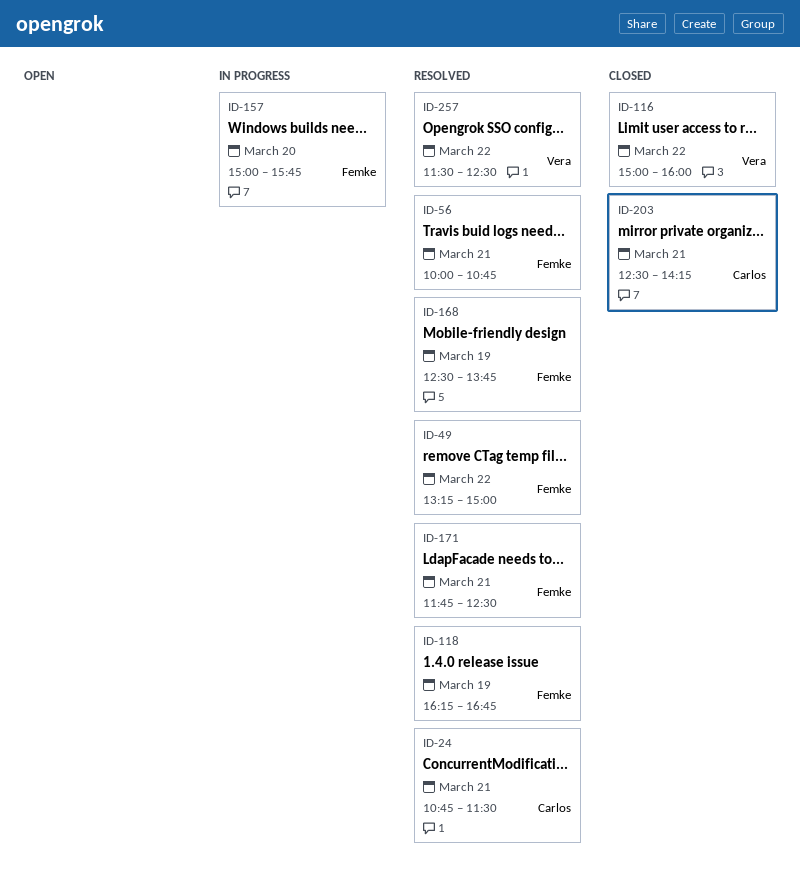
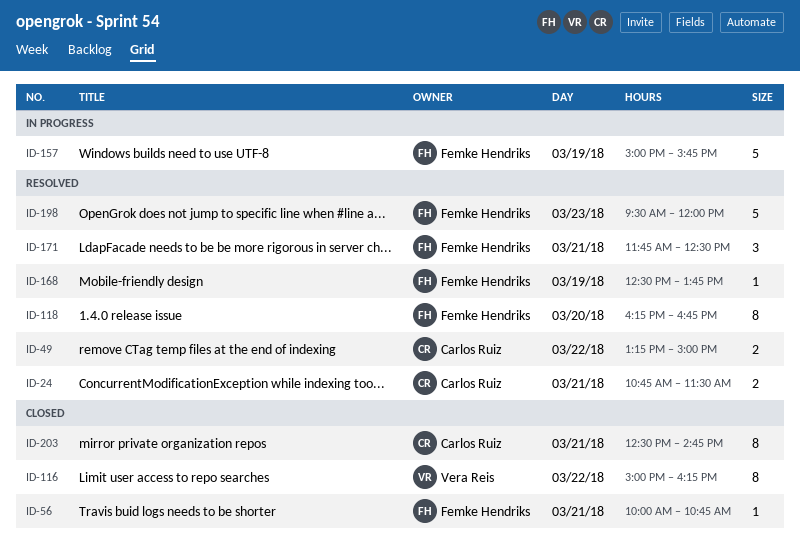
ID-49, owner: Femke Hendriks -> Carlos Ruiz
ID-56, status: Resolved -> Closed
ID-116, ends: 16:00 -> 16:15
ID-118, day: Mar 19 -> Mar 20
ID-157, day: Mar 20 -> Mar 19
ID-198: none -> present
ID-203, ends: 14:15 -> 14:45
ID-257: present -> none

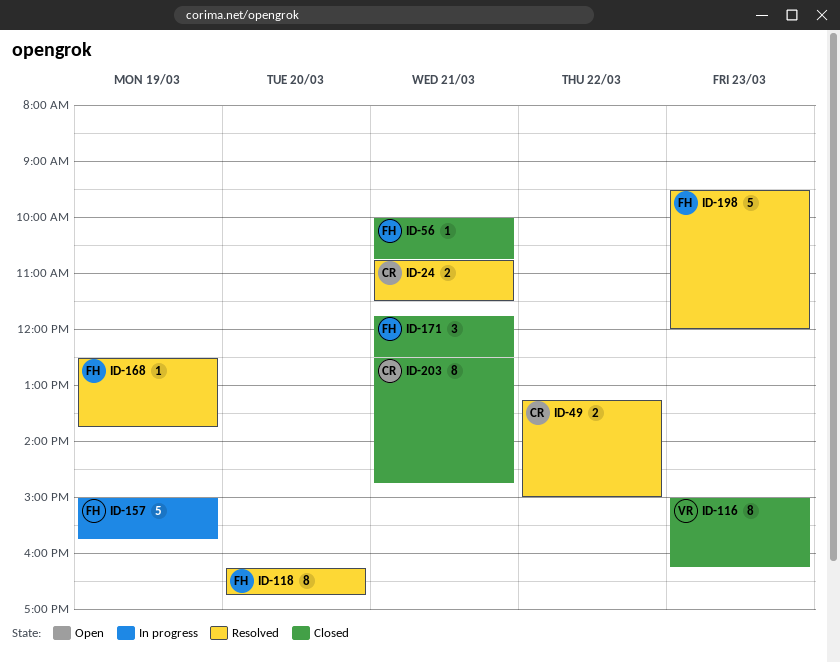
ID-116, day: Mar 22 -> Mar 23
ID-171, status: Resolved -> Closed

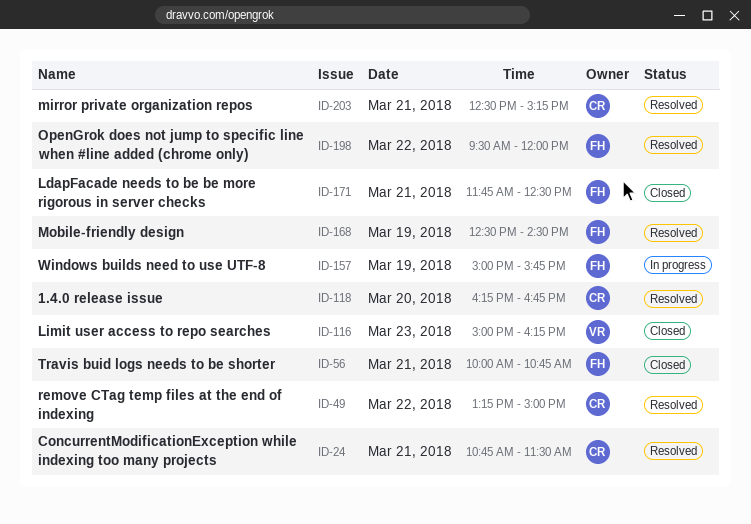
ID-118, owner: FH -> CR
ID-168, ends: 13:45 -> 14:30
ID-198, day: Mar 23 -> Mar 22
ID-203, status: Closed -> Resolved
ID-203, ends: 14:45 -> 15:15

